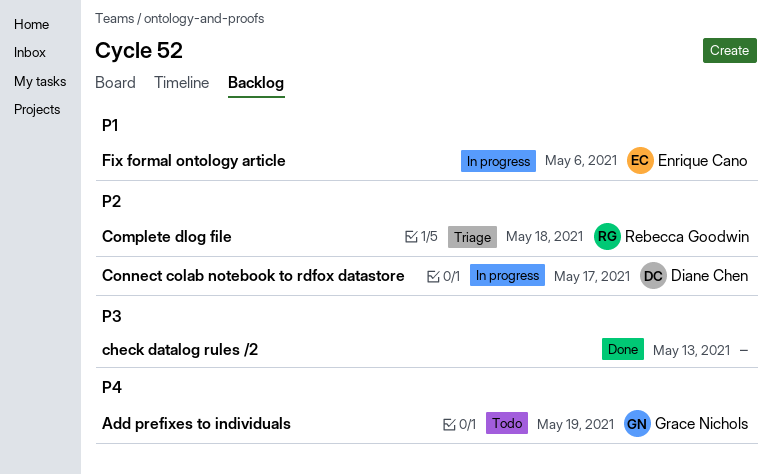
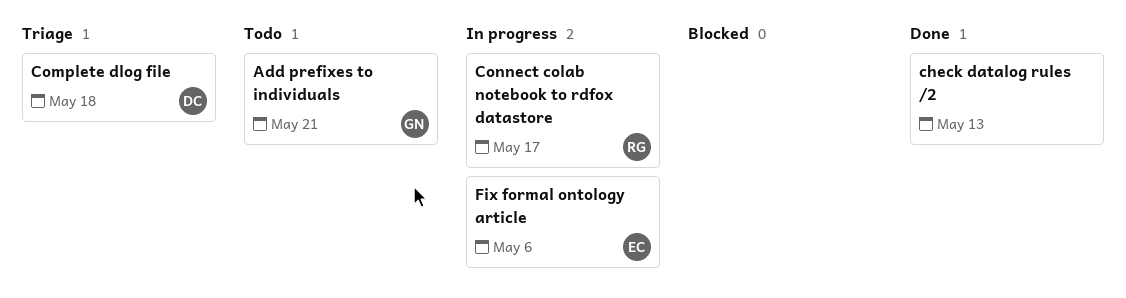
Add prefixes to individuals, due: May 19 -> May 21
Complete dlog file, owner: Rebecca Goodwin -> Diane Chen
Connect colab notebook to rdfox datastore, owner: Diane Chen -> Rebecca Goodwin

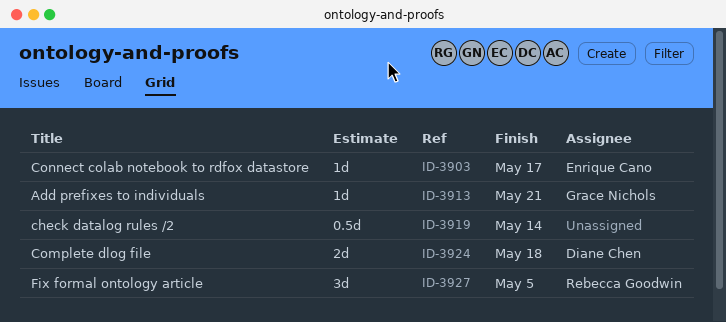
check datalog rules /2, due: May 13 -> May 14
Connect colab notebook to rdfox datastore, owner: Rebecca Goodwin -> Enrique Cano
Fix formal ontology article, owner: Enrique Cano -> Rebecca Goodwin
Fix formal ontology article, due: May 6 -> May 5

